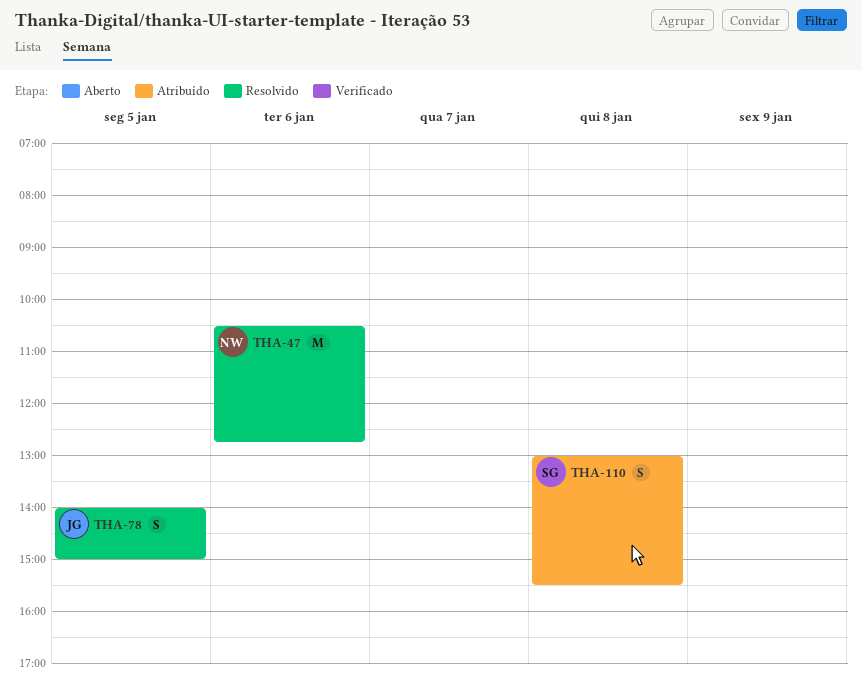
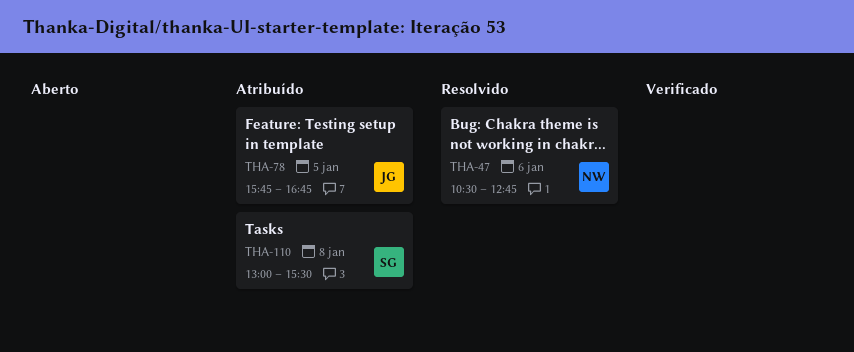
THA-78, status: Resolvido -> Atribuído
THA-78, begins: 14:00 -> 15:45
THA-78, ends: 15:00 -> 16:45

